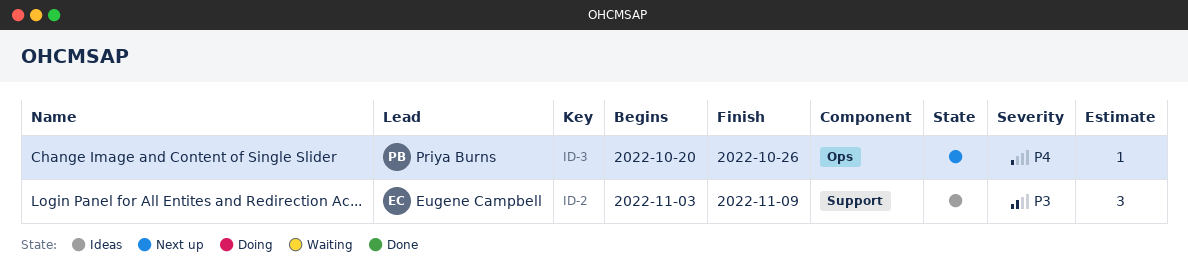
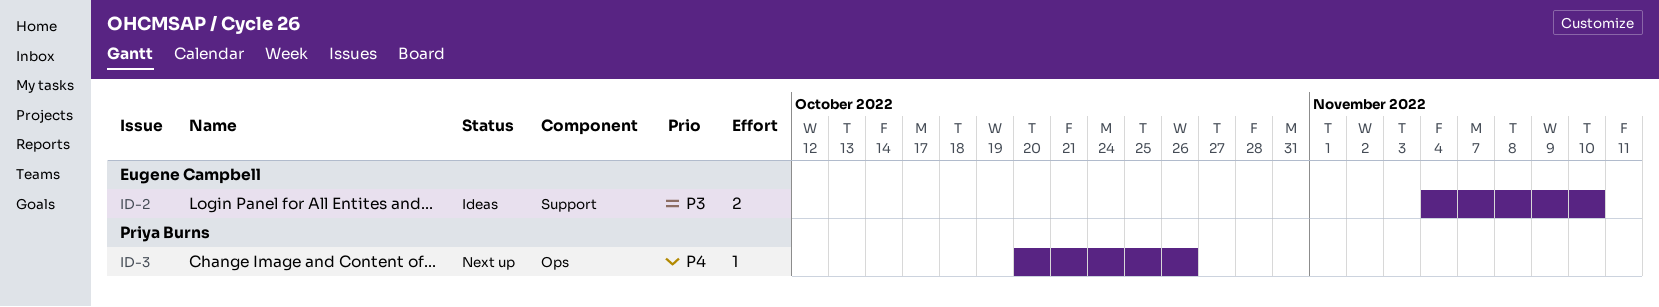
ID-2, estimate: 3 -> 2
ID-2, start: Nov 3 -> Nov 4
ID-2, due: Nov 9 -> Nov 10

